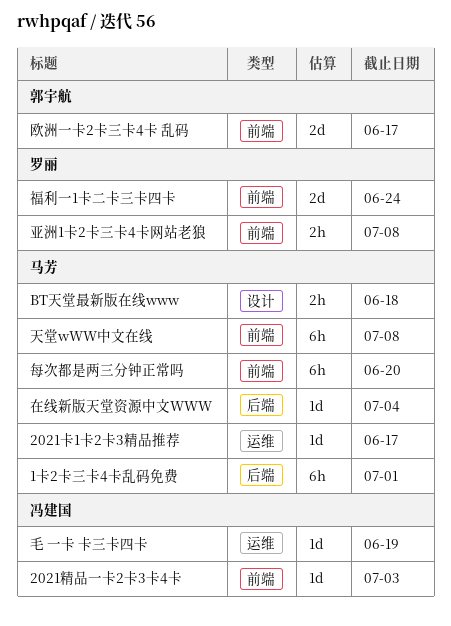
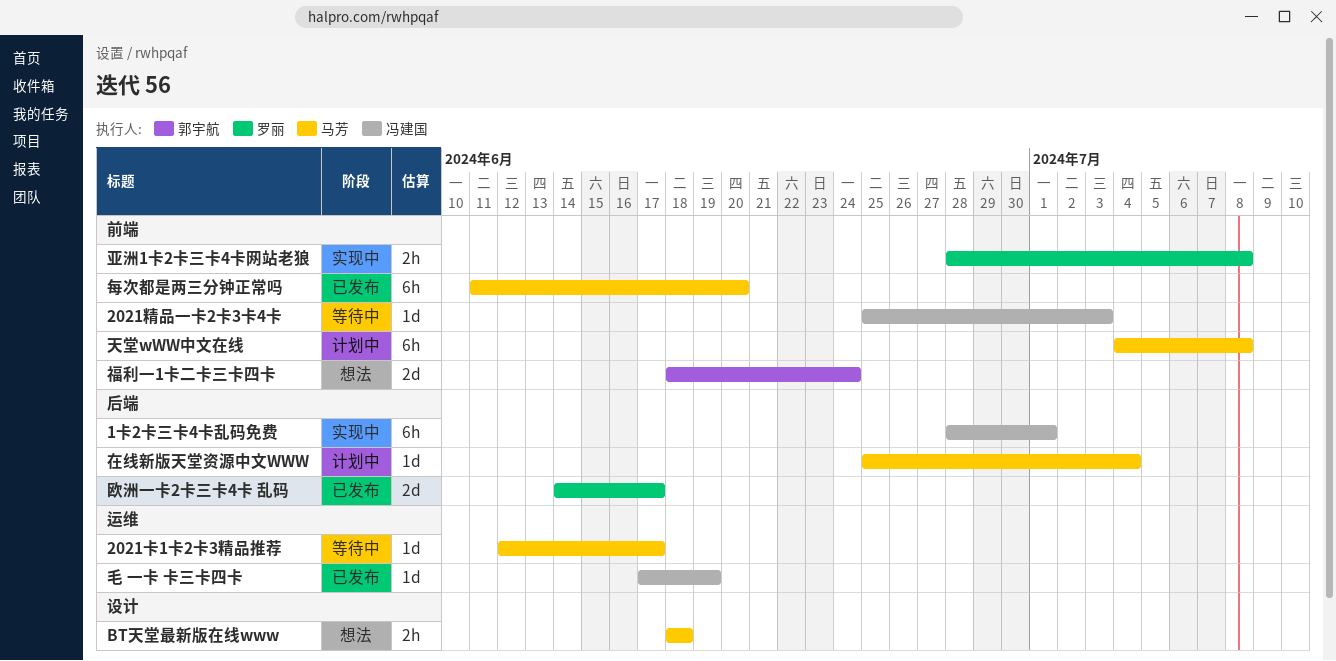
1卡2卡三卡4卡乱码免费, owner: 马芳 -> 冯建国
欧洲一卡2卡三卡4卡 乱码, owner: 郭宇航 -> 罗丽
欧洲一卡2卡三卡4卡 乱码, label: 前端 -> 后端
福利一1卡二卡三卡四卡, owner: 罗丽 -> 郭宇航

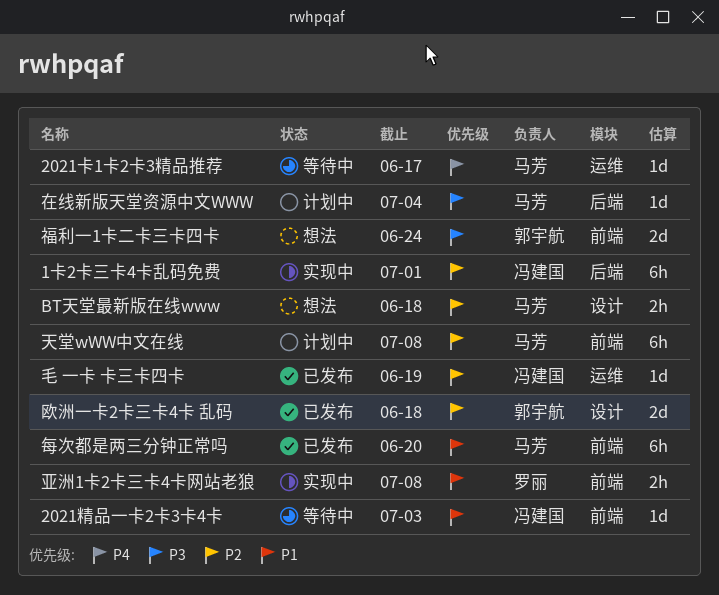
欧洲一卡2卡三卡4卡 乱码, owner: 罗丽 -> 郭宇航
欧洲一卡2卡三卡4卡 乱码, label: 后端 -> 设计
欧洲一卡2卡三卡4卡 乱码, due: Jun 17 -> Jun 18

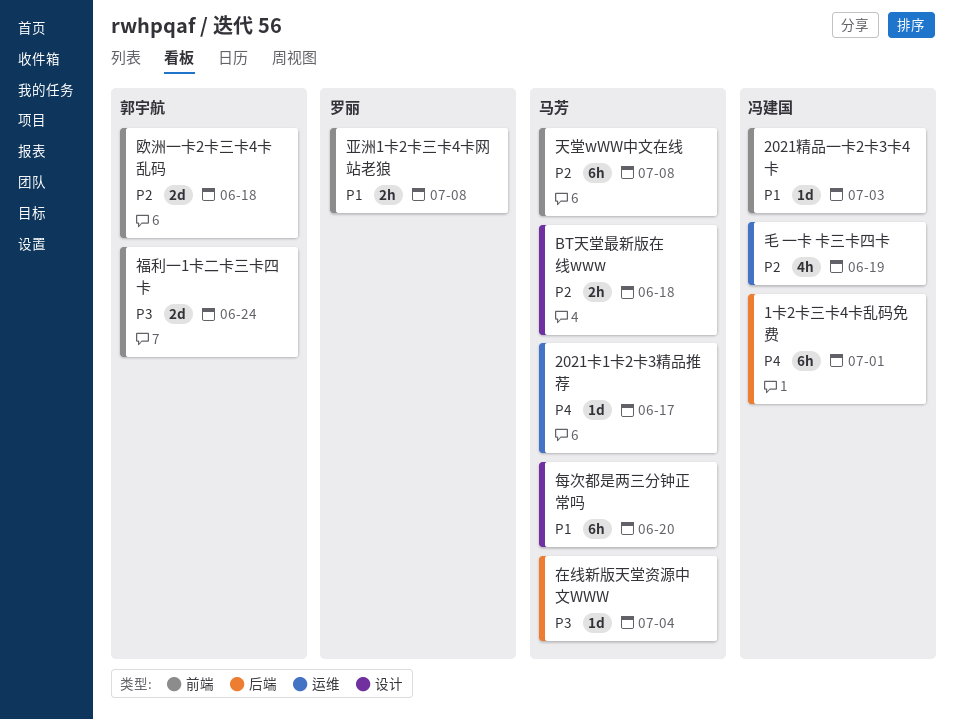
1卡2卡三卡4卡乱码免费, priority: P2 -> P4
欧洲一卡2卡三卡4卡 乱码, label: 设计 -> 前端
每次都是两三分钟正常吗, label: 前端 -> 设计
毛 一卡 卡三卡四卡, estimate: 1d -> 4h

